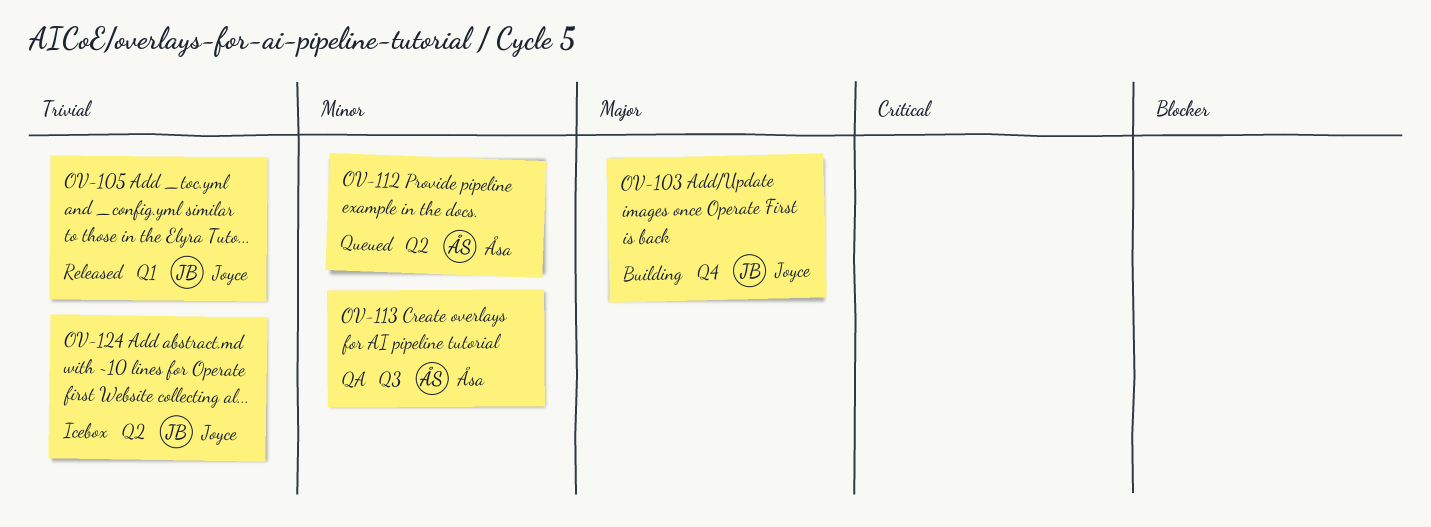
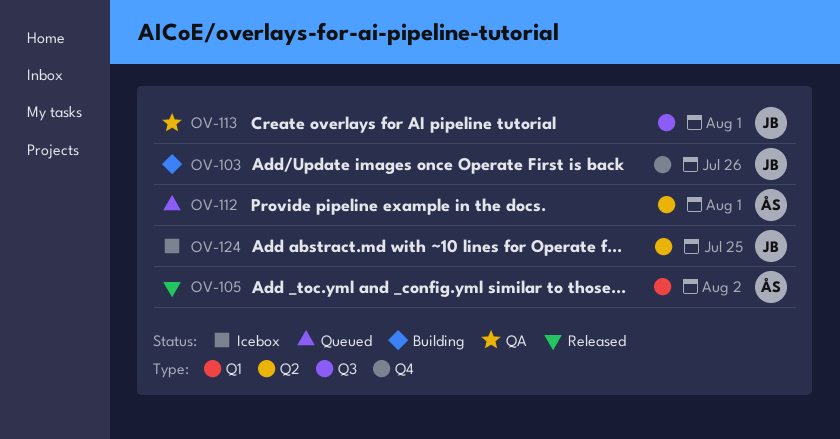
OV-105, owner: Joyce -> Åsa
OV-113, owner: Åsa -> Joyce

